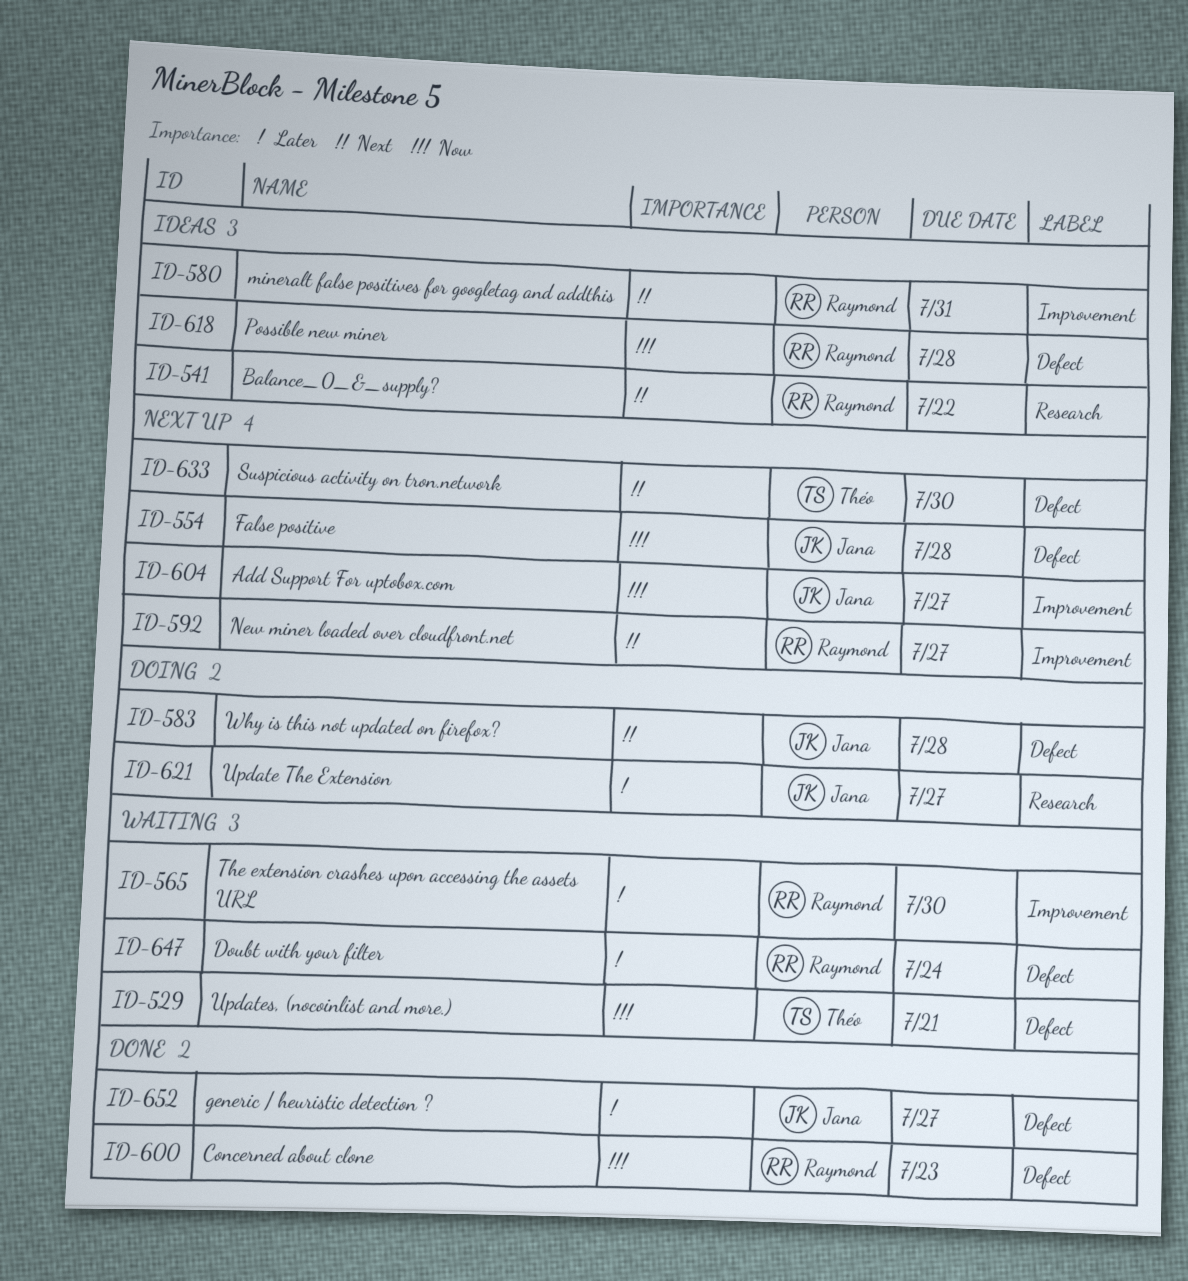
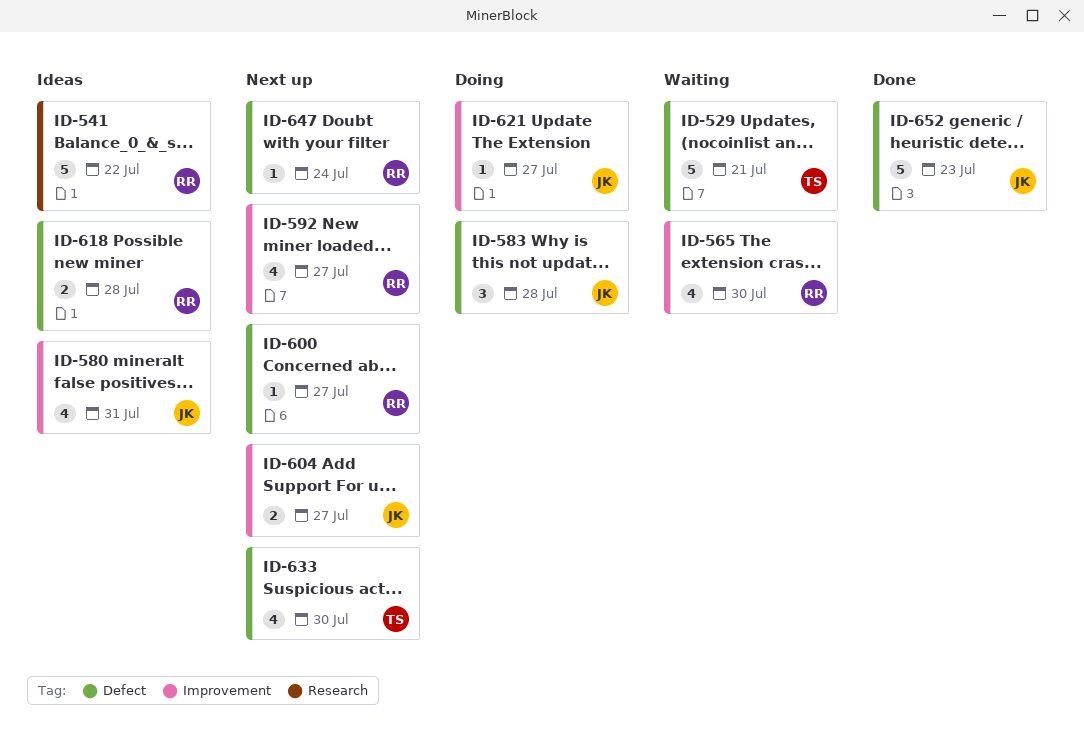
ID-554: present -> none
ID-580, owner: Raymond -> Jana
ID-600, status: Done -> Next up
ID-600, due: Jul 23 -> Jul 27
ID-621, label: Research -> Improvement
ID-647, status: Waiting -> Next up
ID-652, due: Jul 27 -> Jul 23

